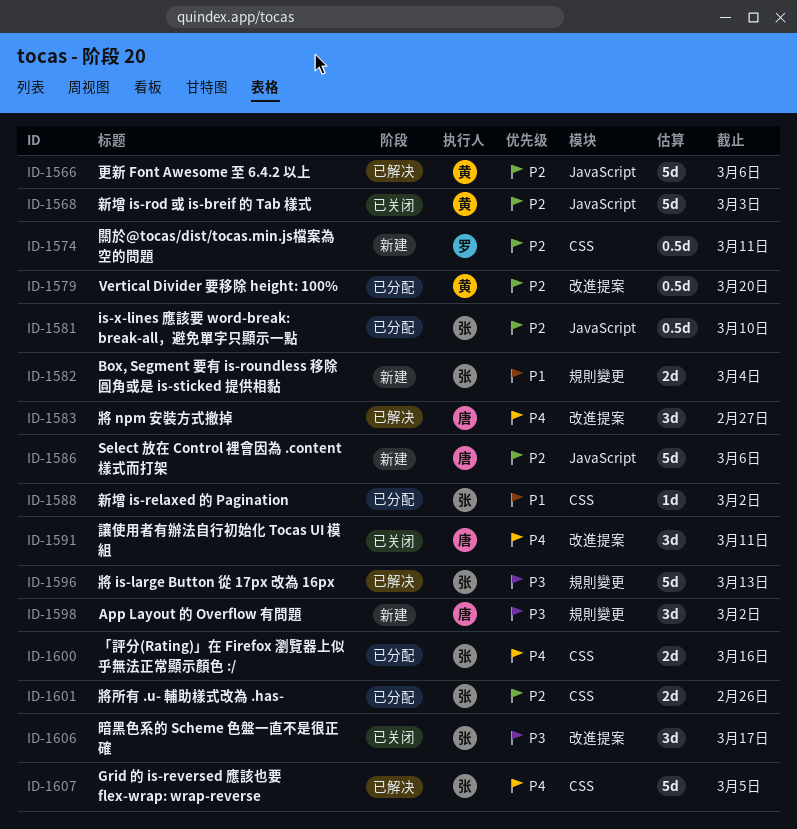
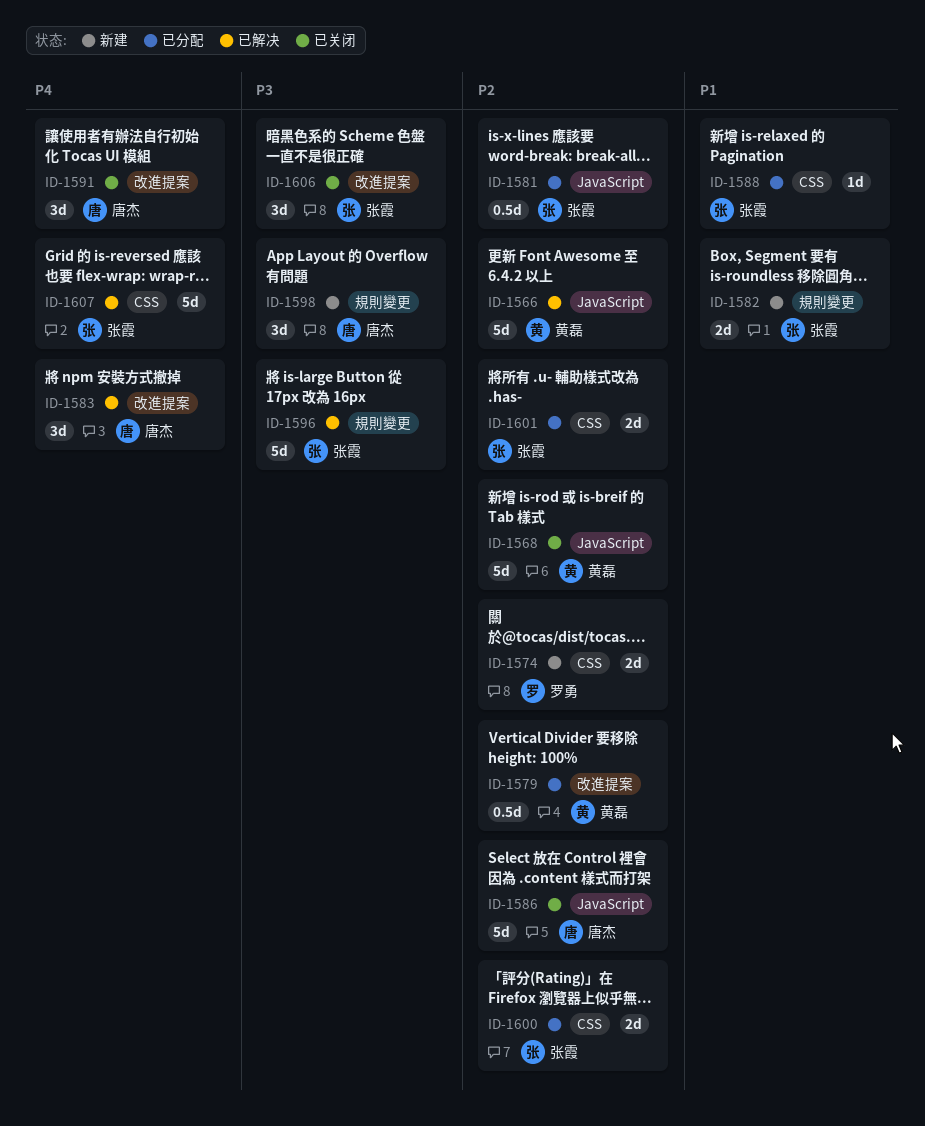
ID-1574, estimate: 0.5d -> 2d
ID-1586, status: 新建 -> 已关闭
ID-1600, priority: P4 -> P2

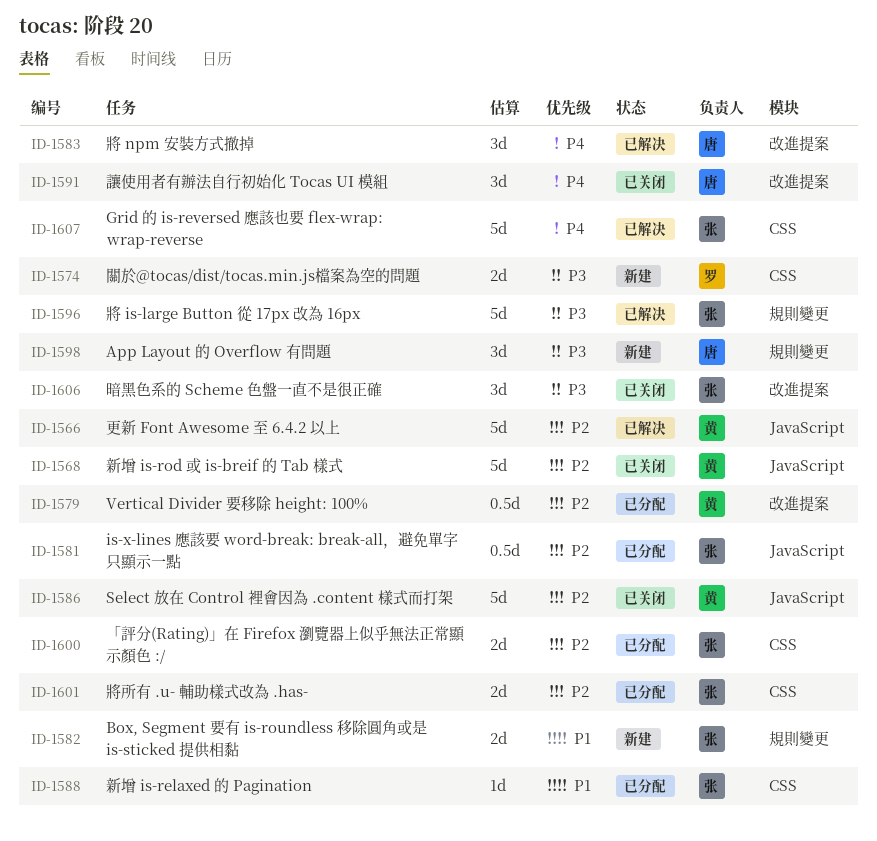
ID-1574, priority: P2 -> P3
ID-1586, owner: 唐杰 -> 黄磊

